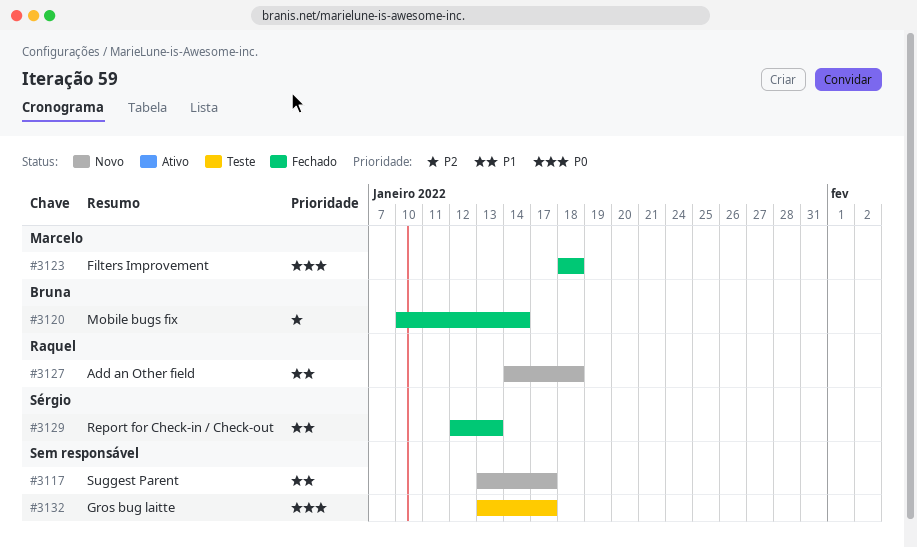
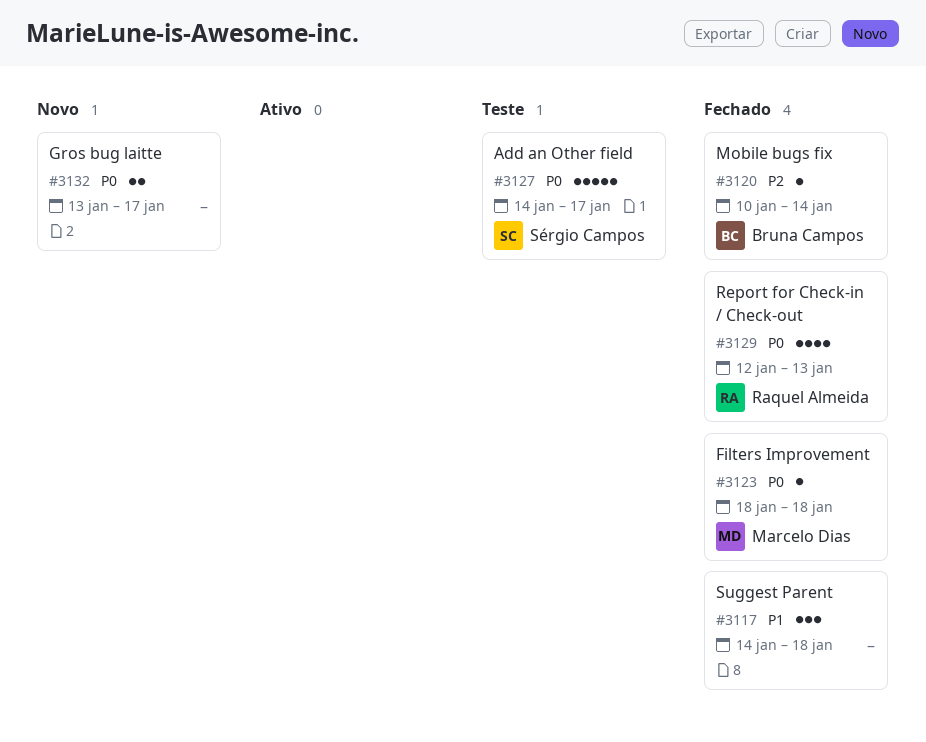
#3117, status: Novo -> Fechado
#3117, start: Jan 13 -> Jan 14
#3117, due: Jan 17 -> Jan 18
#3127, status: Novo -> Teste
#3127, owner: Raquel Almeida -> Sérgio Campos
#3127, priority: P1 -> P0
#3127, due: Jan 18 -> Jan 17
#3129, owner: Sérgio Campos -> Raquel Almeida
#3129, priority: P1 -> P0
#3132, status: Teste -> Novo

